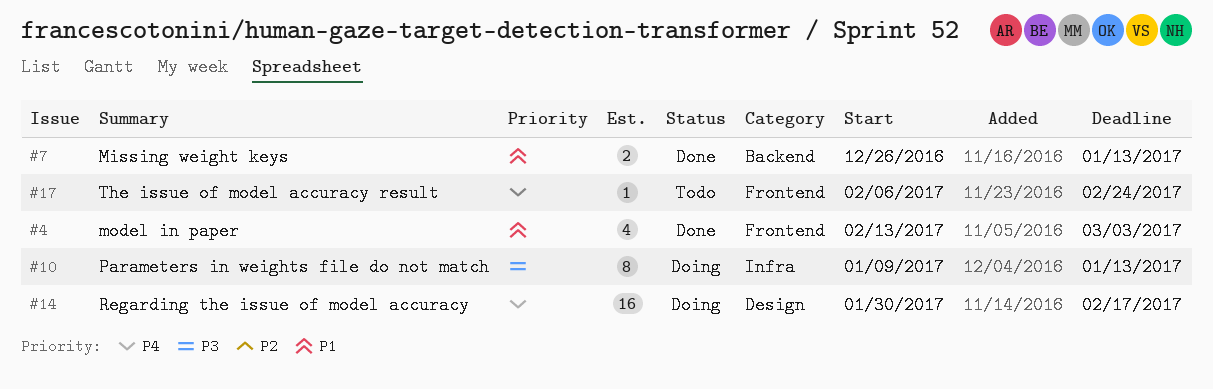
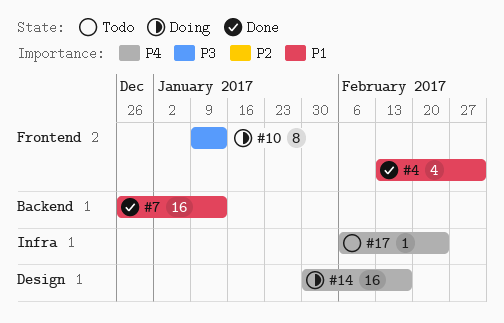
#7, estimate: 2 -> 16
#10, label: Infra -> Frontend
#17, label: Frontend -> Infra

